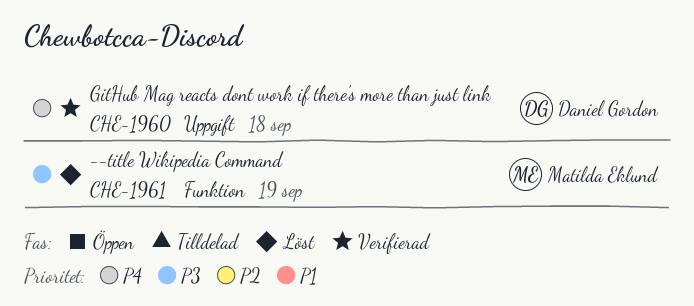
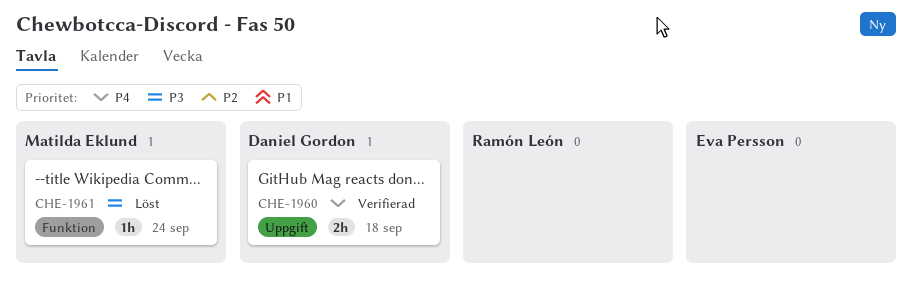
CHE-1961, due: Sep 19 -> Sep 24

